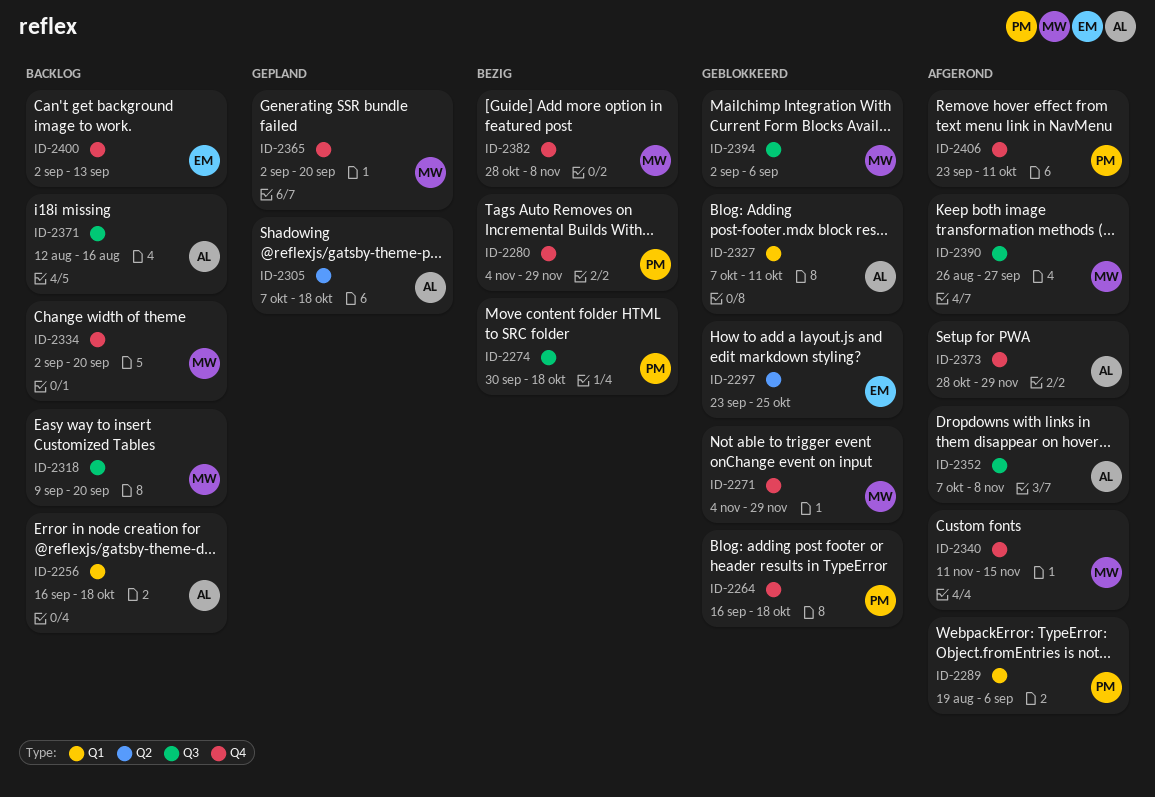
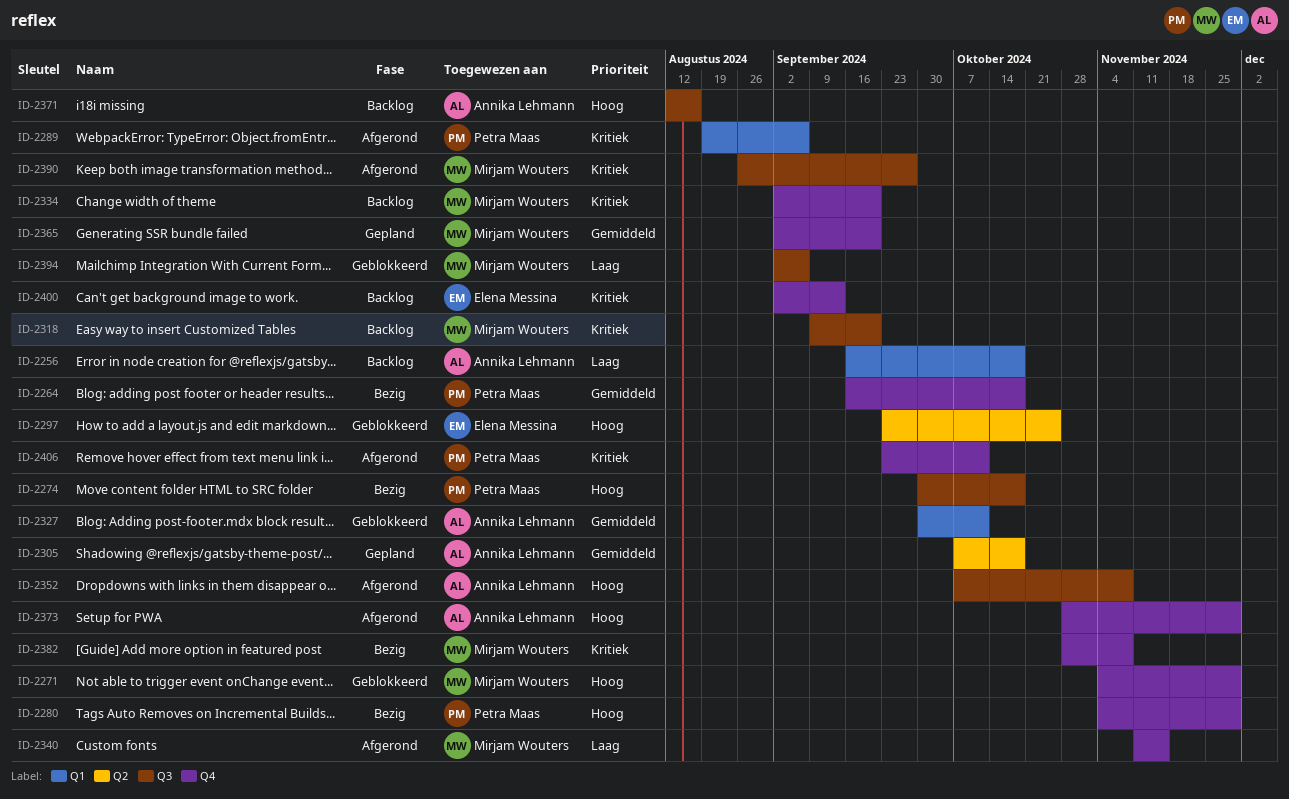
ID-2264, status: Geblokkeerd -> Bezig
ID-2327, start: Oct 7 -> Sep 30

